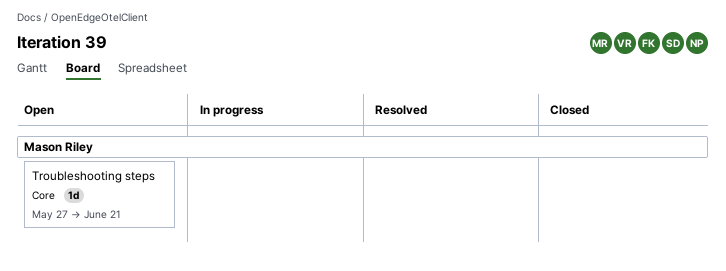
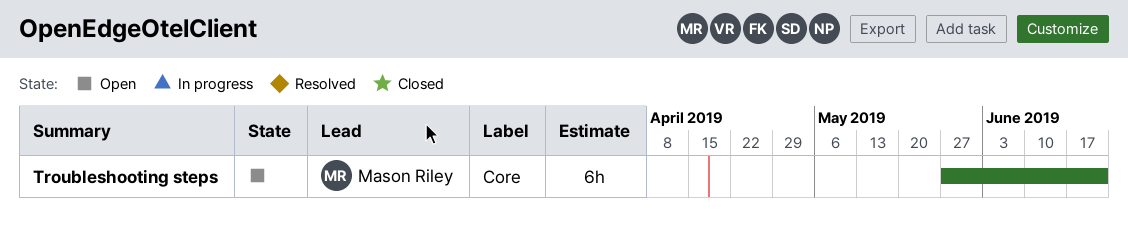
Troubleshooting steps, estimate: 1d -> 6h

